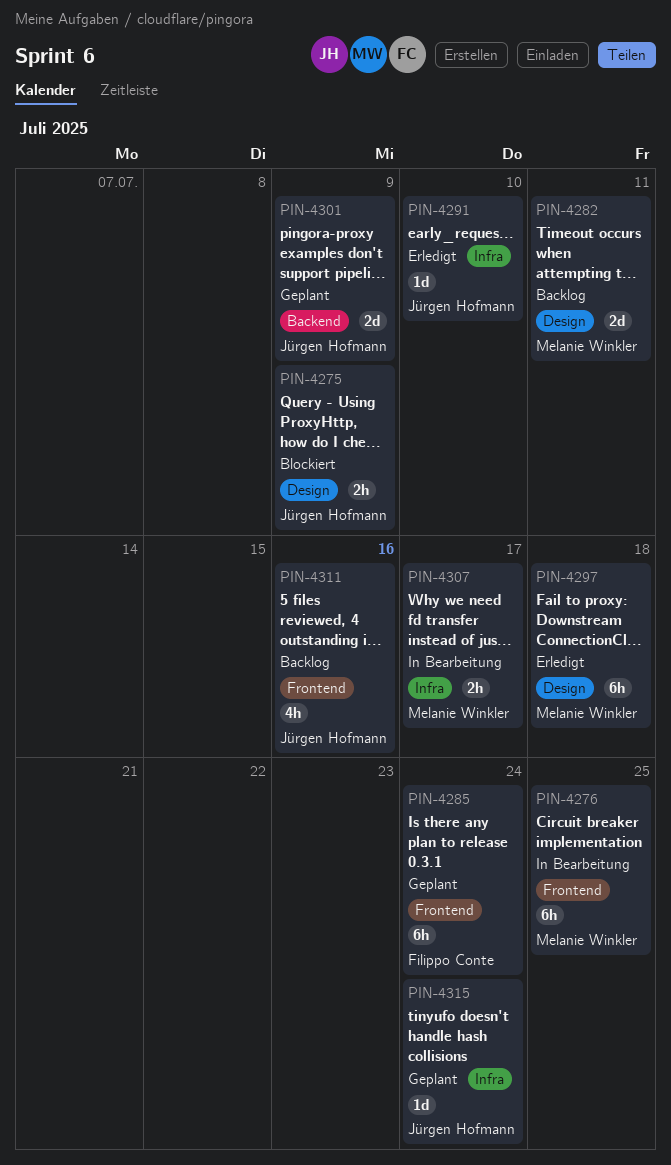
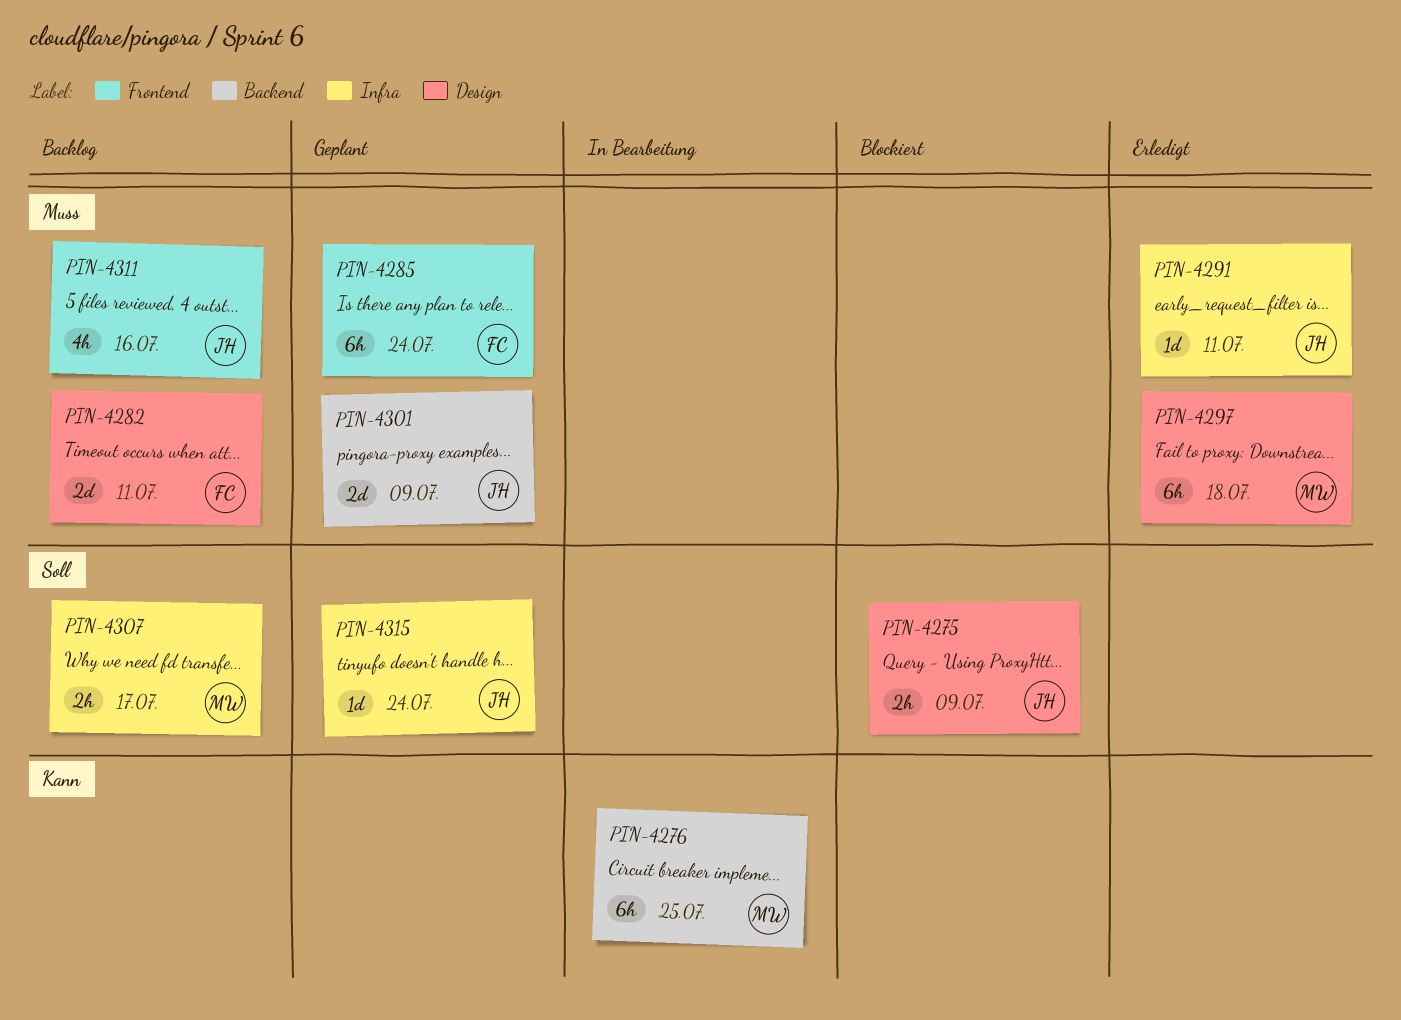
PIN-4276, label: Frontend -> Backend
PIN-4282, owner: Melanie Winkler -> Filippo Conte
PIN-4291, due: Jul 10 -> Jul 11
PIN-4307, status: In Bearbeitung -> Backlog

